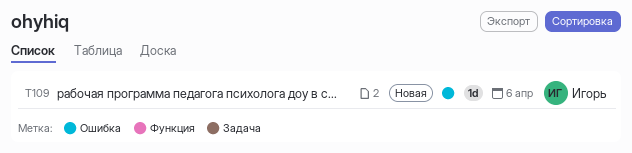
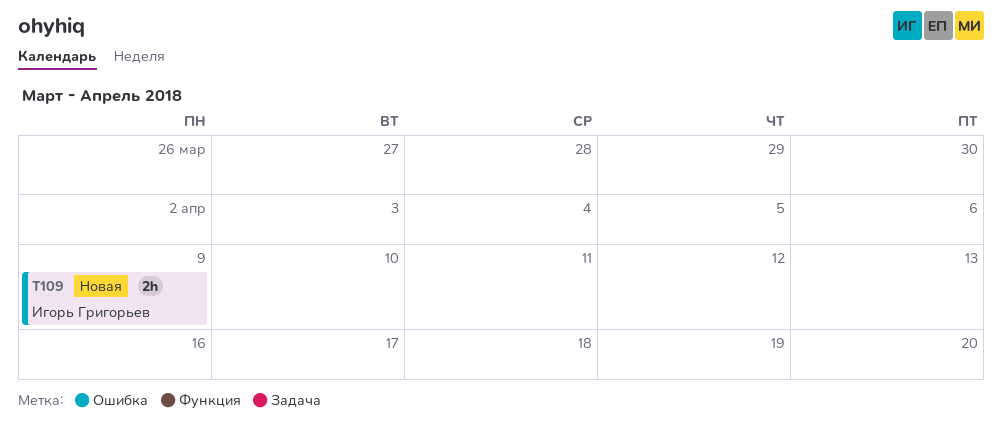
T109, estimate: 1d -> 2h
T109, due: Apr 6 -> Apr 9

